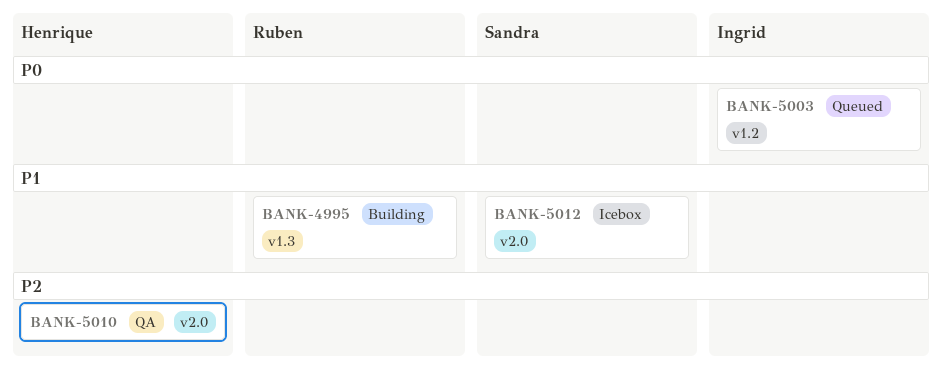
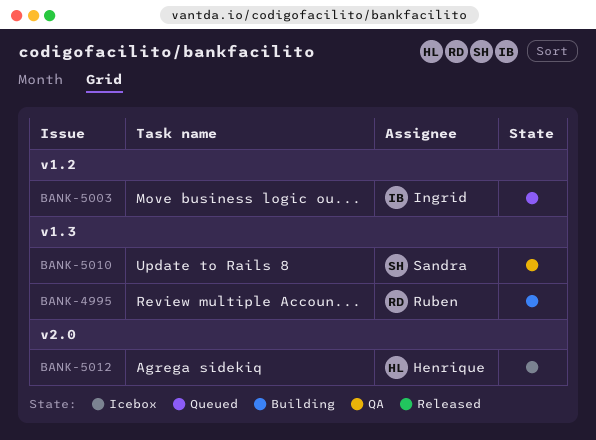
BANK-5010, owner: Henrique -> Sandra
BANK-5010, label: v2.0 -> v1.3
BANK-5012, owner: Sandra -> Henrique

